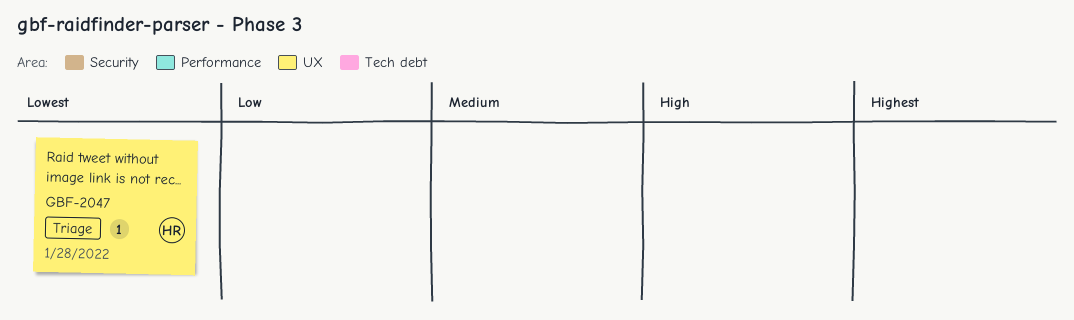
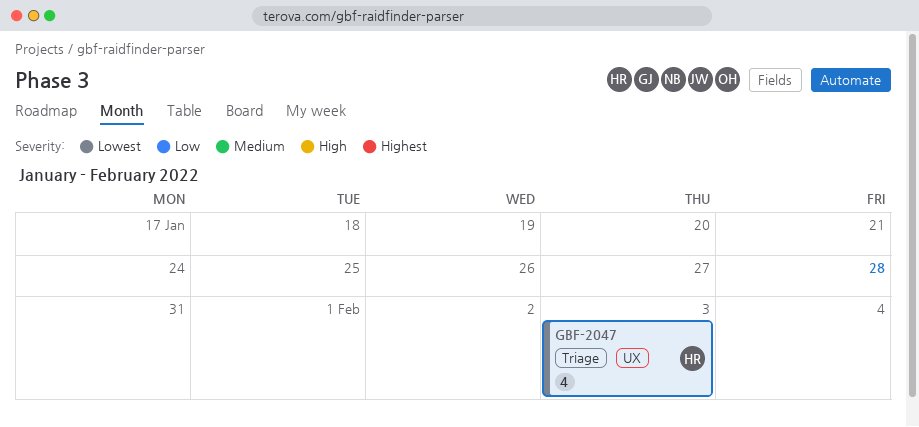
GBF-2047, estimate: 1 -> 4
GBF-2047, due: Jan 28 -> Feb 3

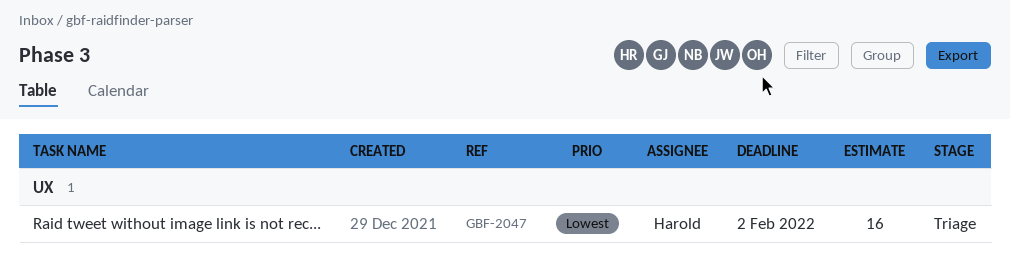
GBF-2047, estimate: 4 -> 16
GBF-2047, due: Feb 3 -> Feb 2

